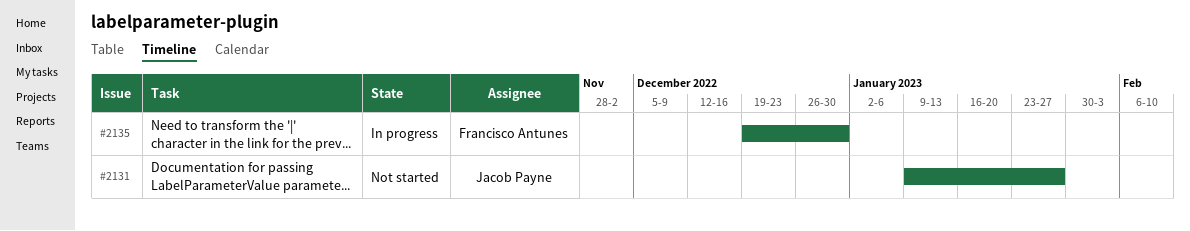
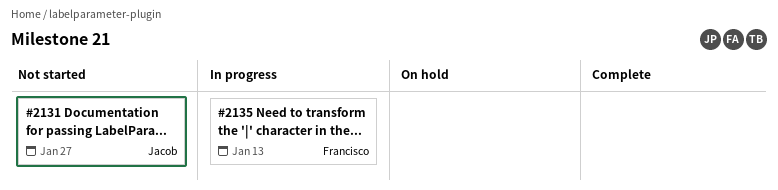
#2135, due: Dec 30 -> Jan 13

